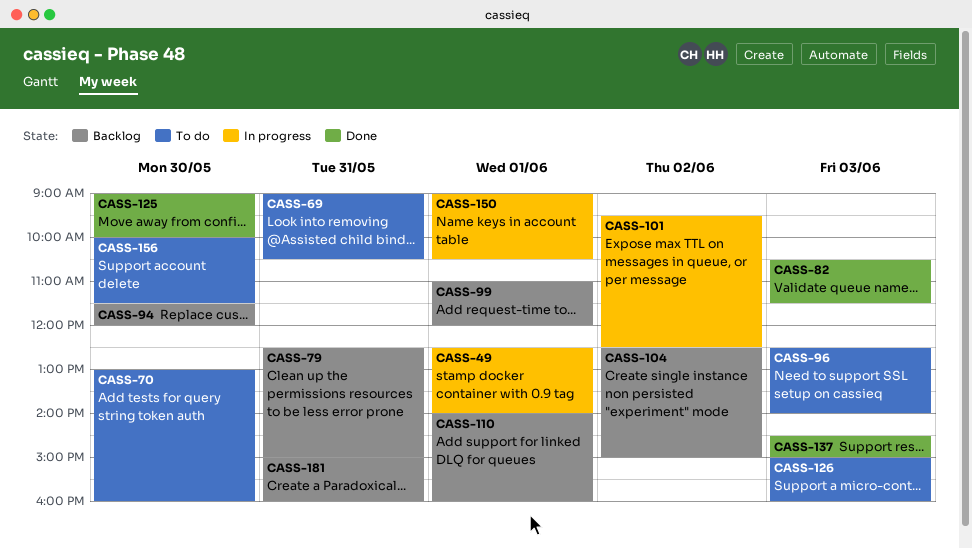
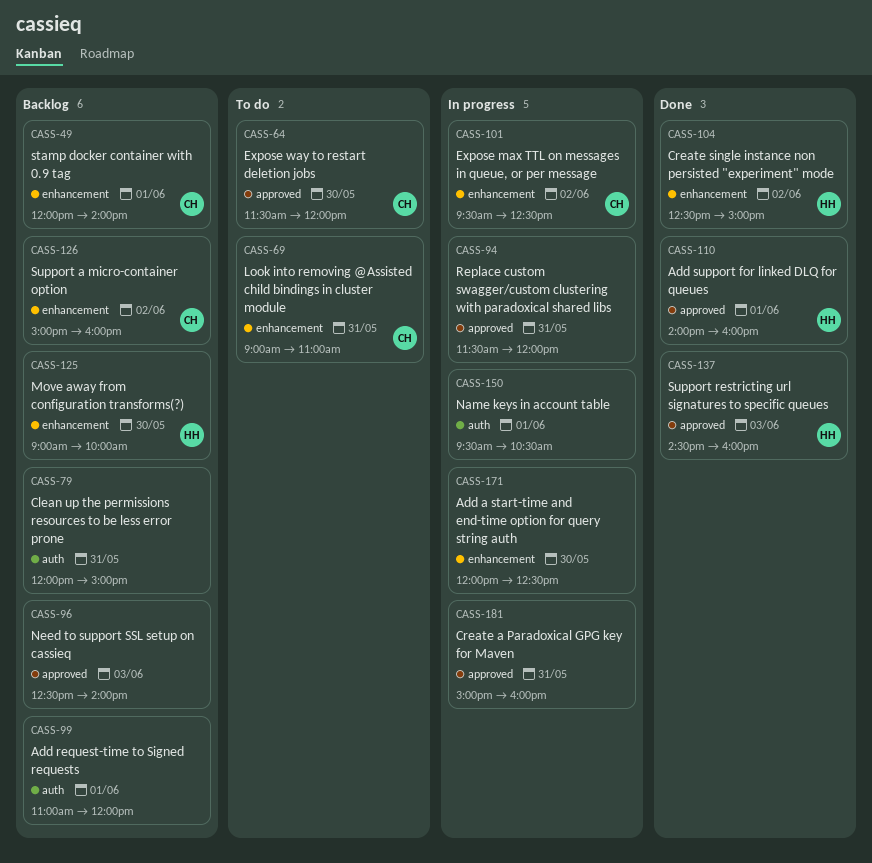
CASS-49, status: In progress -> Backlog
CASS-49, begins: 12:30 -> 12:00
CASS-64: none -> present
CASS-69, ends: 10:30 -> 11:00
CASS-70: present -> none
CASS-79, begins: 12:30 -> 12:00
CASS-82: present -> none
CASS-94, status: Backlog -> In progress
CASS-94, day: May 30 -> May 31
CASS-96, status: To do -> Backlog
CASS-104, status: Backlog -> Done
CASS-110, status: Backlog -> Done
CASS-125, status: Done -> Backlog
CASS-126, status: To do -> Backlog
CASS-126, day: Jun 3 -> Jun 2
CASS-137, ends: 15:00 -> 16:00
CASS-150, begins: 09:00 -> 09:30
CASS-156: present -> none
CASS-171: none -> present
CASS-181, status: Backlog -> In progress

